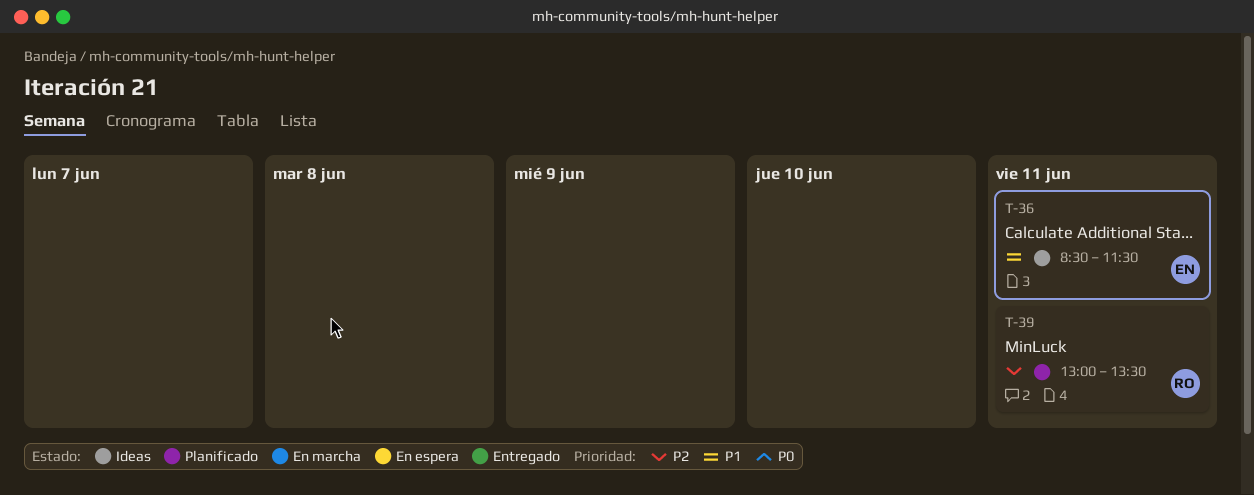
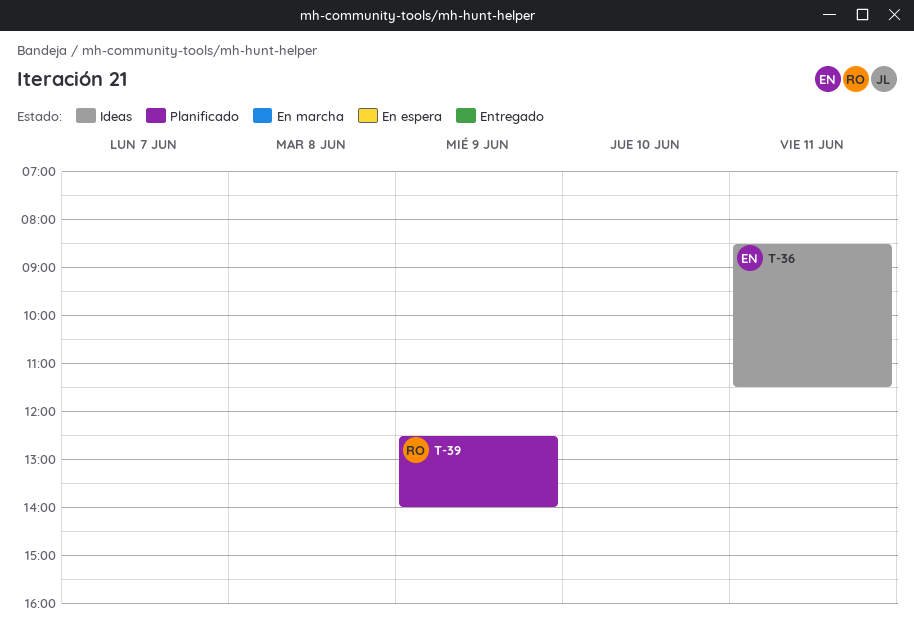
T-39, day: Jun 11 -> Jun 9
T-39, begins: 13:00 -> 12:30
T-39, ends: 13:30 -> 14:00

